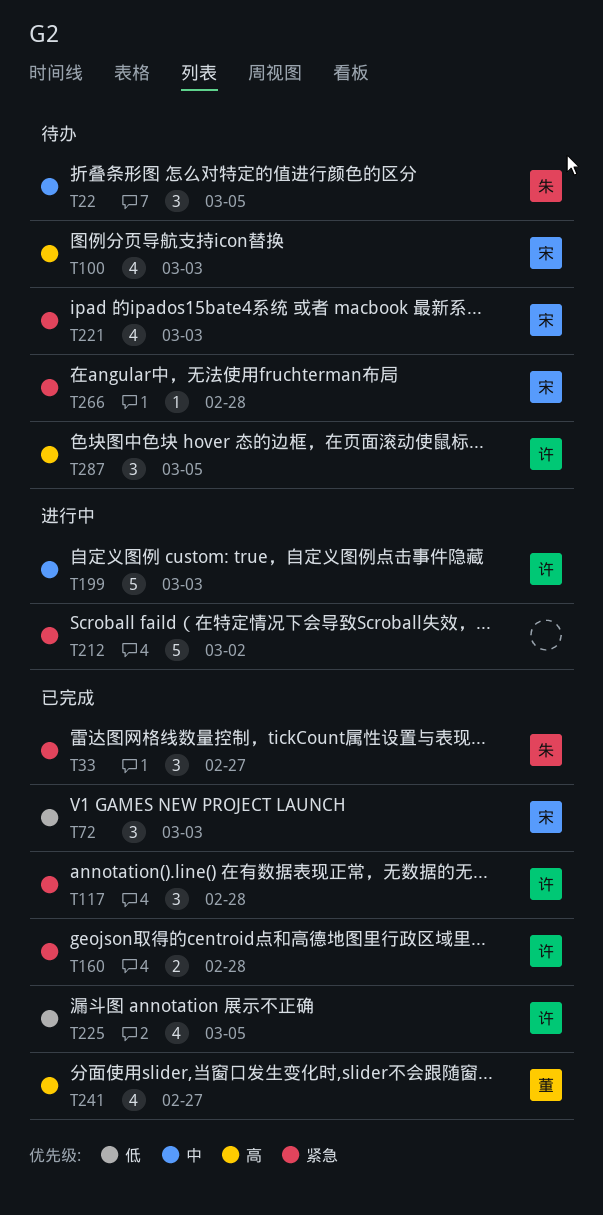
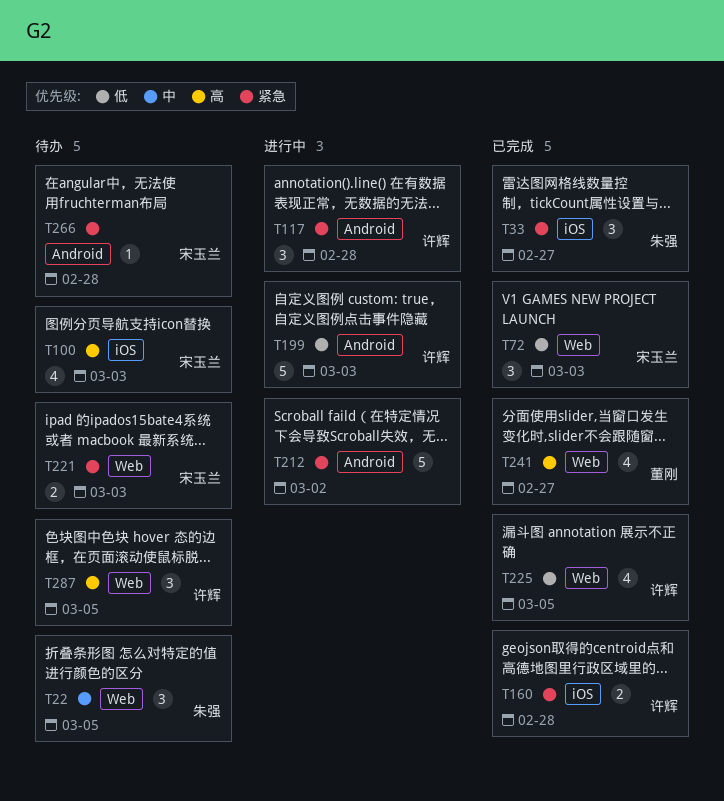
T117, status: 已完成 -> 进行中
T199, priority: 中 -> 低
T221, estimate: 4 -> 2

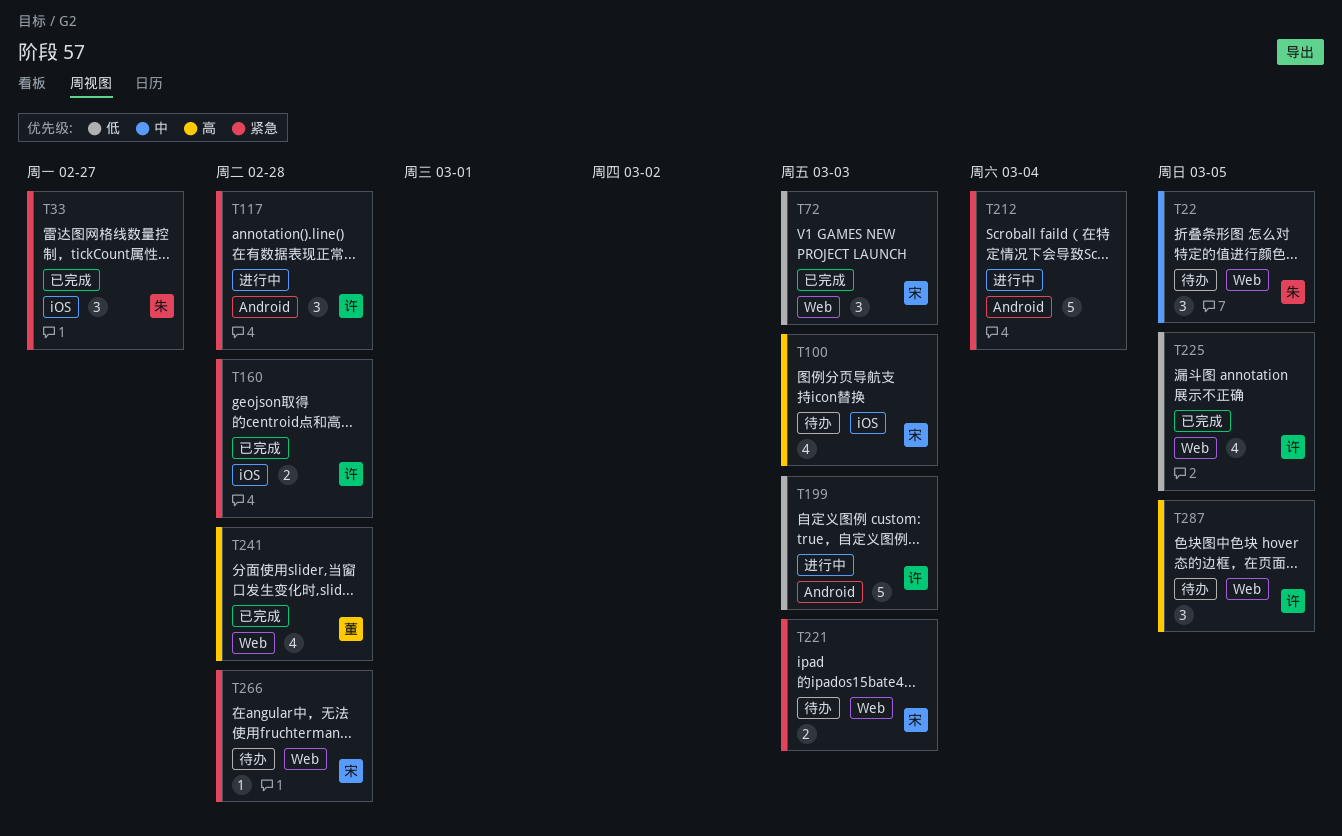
T212, due: Mar 2 -> Mar 4
T241, due: Feb 27 -> Feb 28
T266, label: Android -> Web

